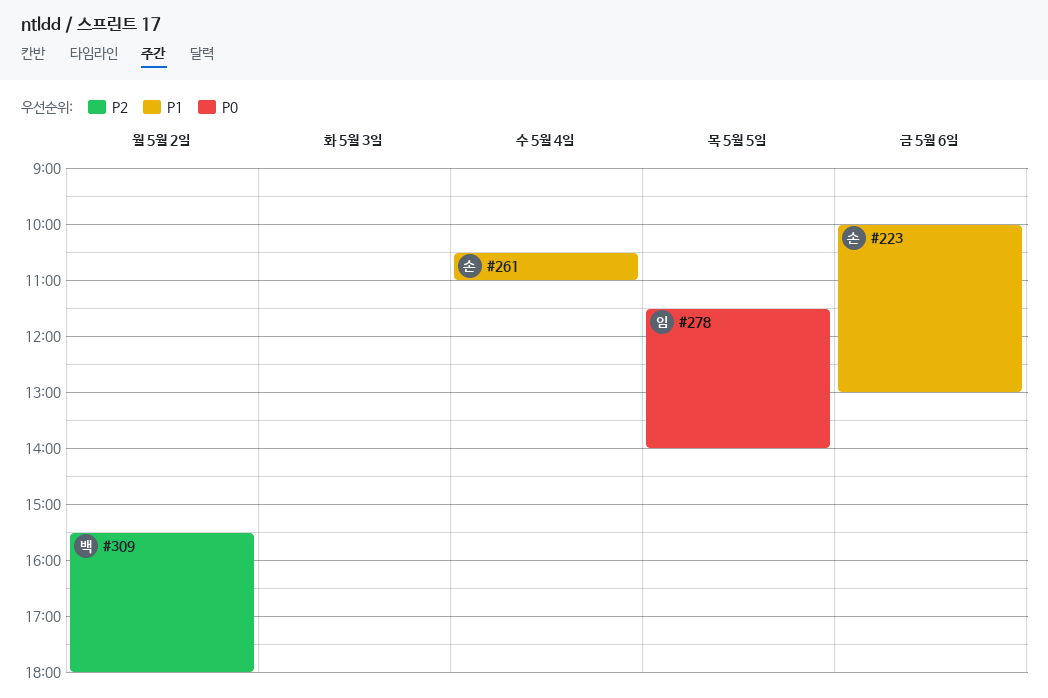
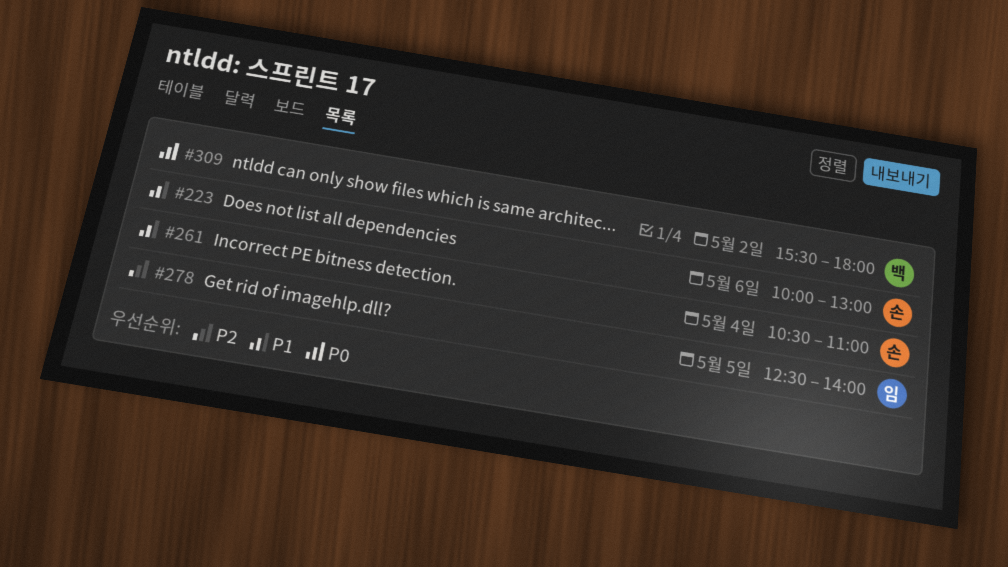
#278, priority: P0 -> P2
#278, begins: 11:30 -> 12:30
#309, priority: P2 -> P0

